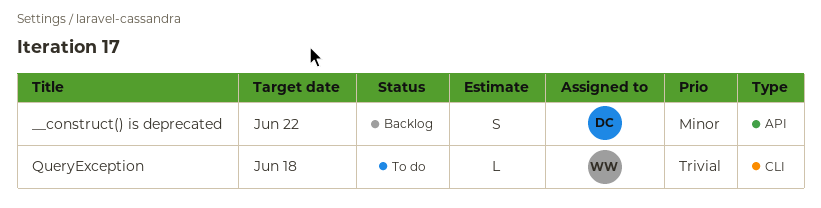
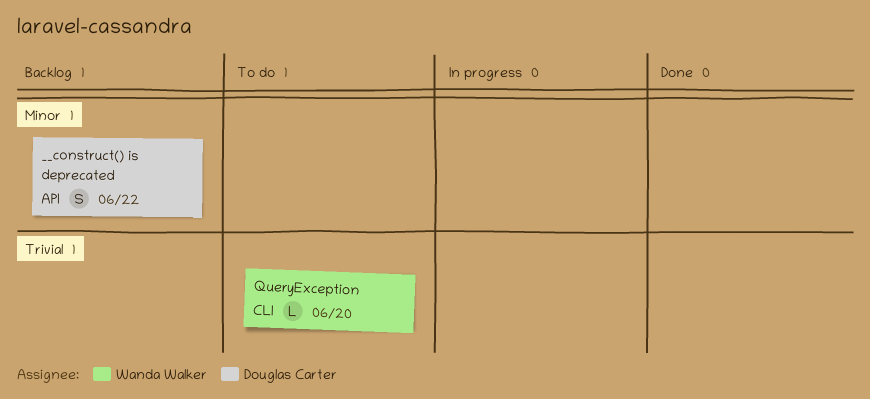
QueryException, due: Jun 18 -> Jun 20

